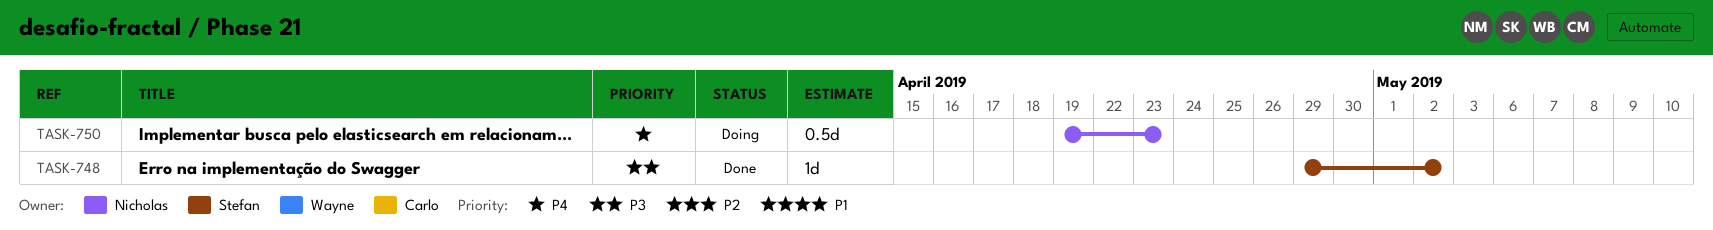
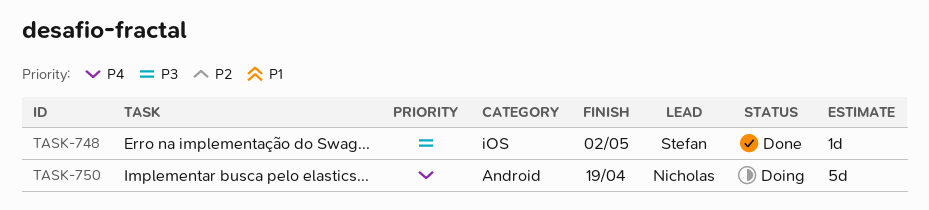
TASK-750, estimate: 0.5d -> 5d
TASK-750, due: Apr 23 -> Apr 19

